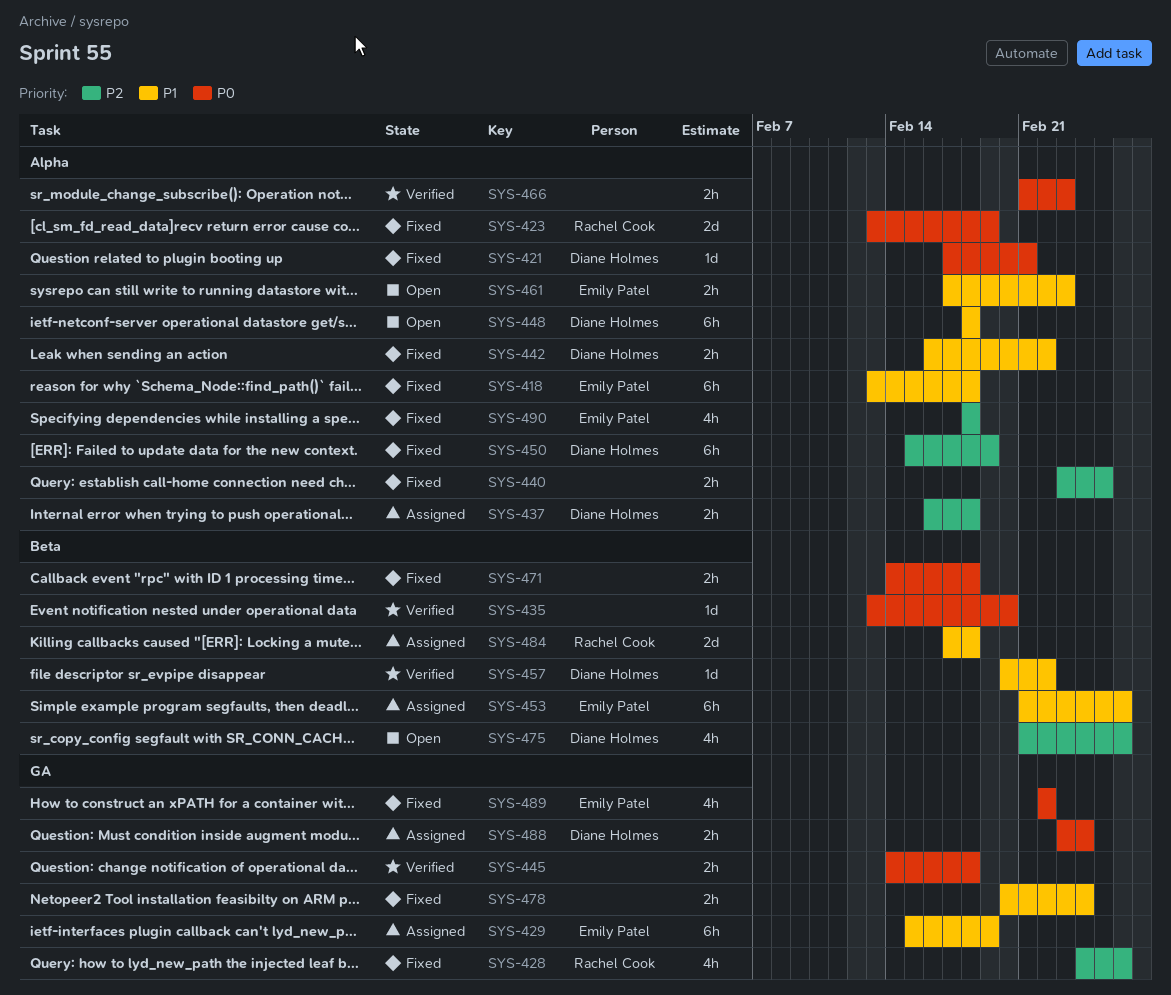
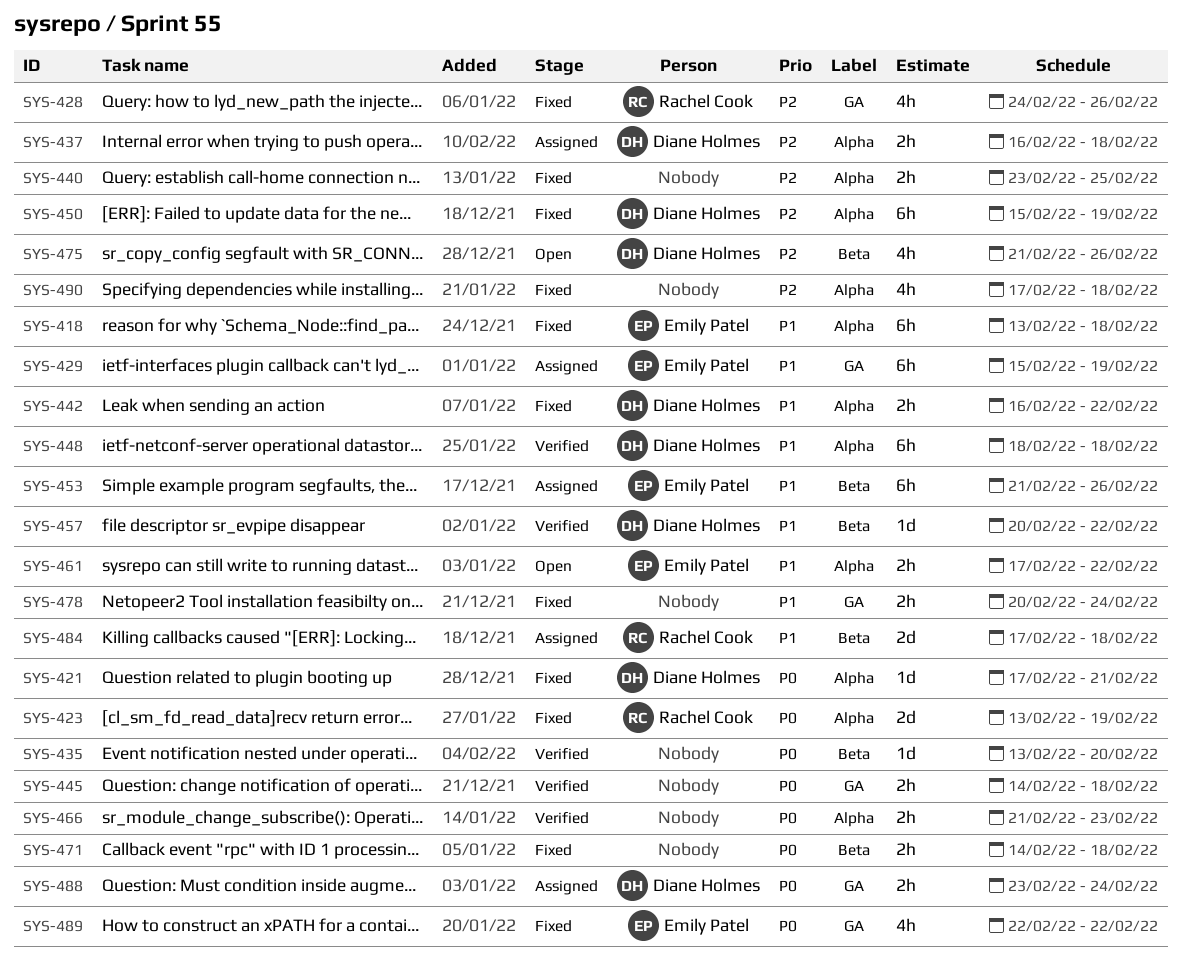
SYS-448, status: Open -> Verified
SYS-461, due: Feb 23 -> Feb 22
SYS-490, owner: Emily Patel -> none
SYS-490, start: Feb 18 -> Feb 17

